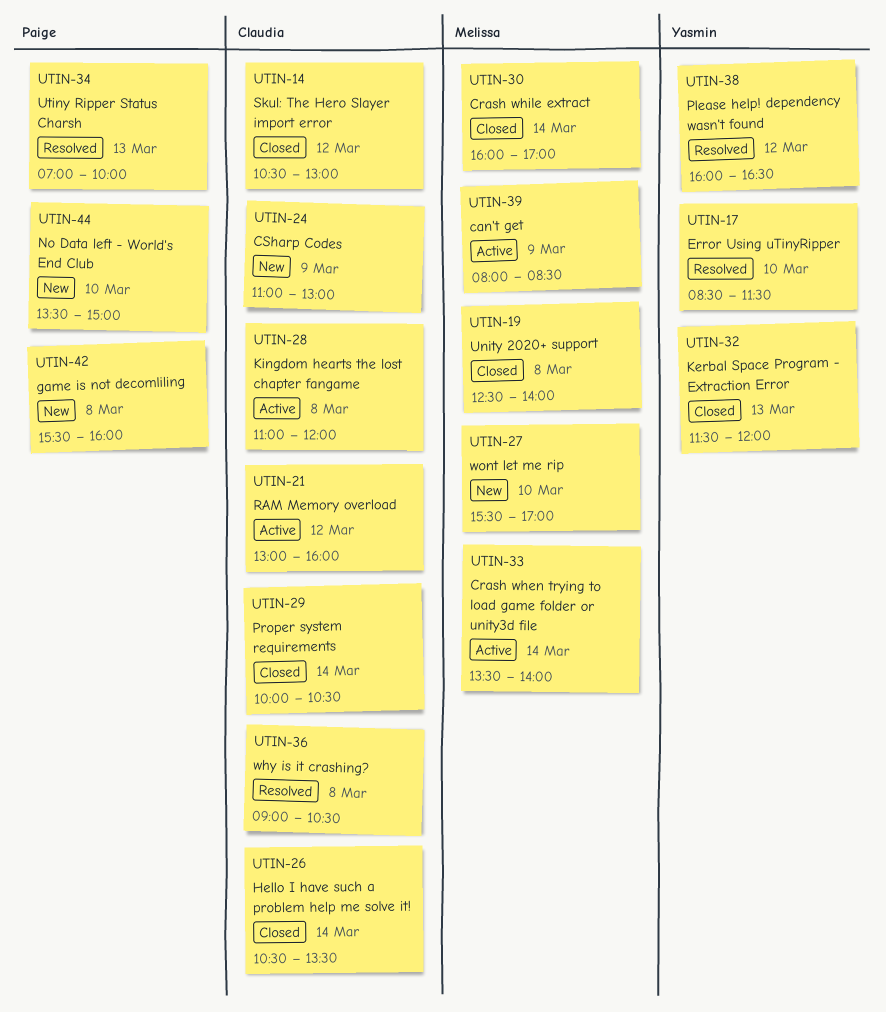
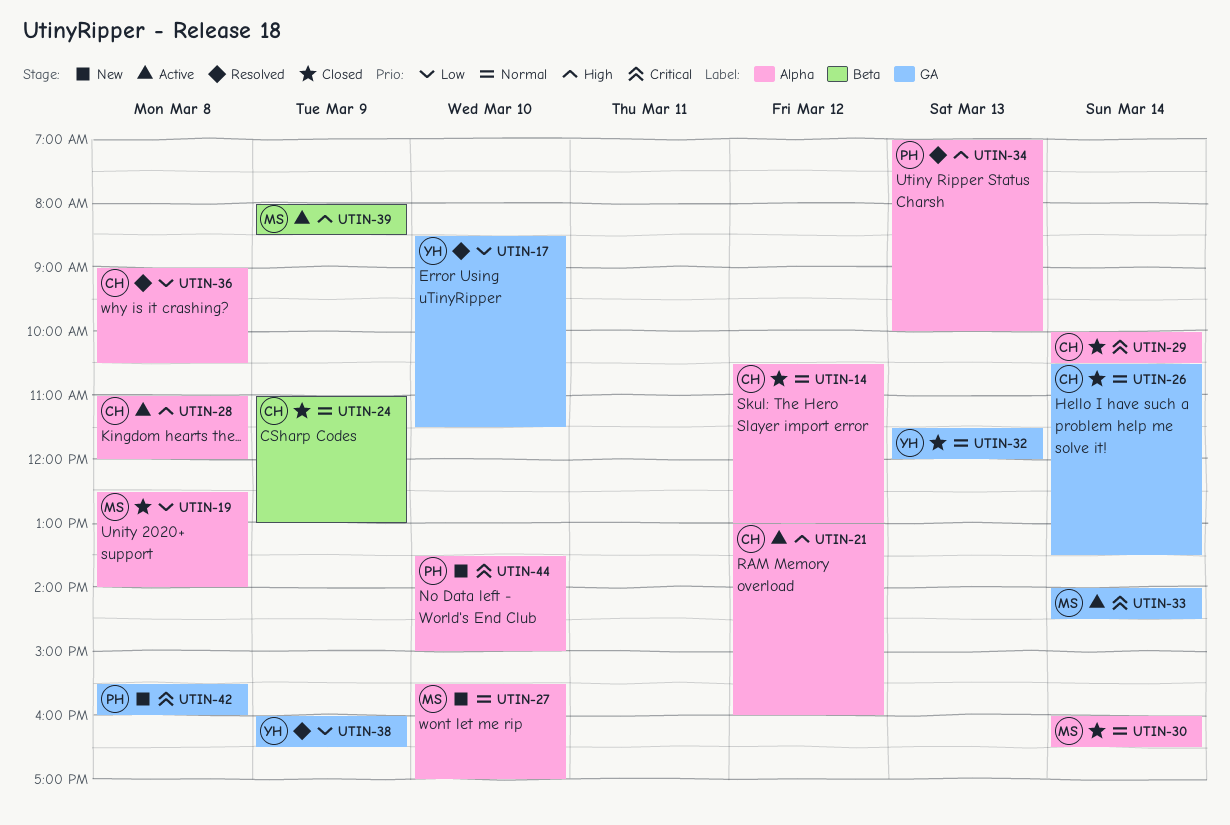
UTIN-24, status: New -> Closed
UTIN-30, ends: 17:00 -> 16:30
UTIN-33, begins: 13:30 -> 14:00
UTIN-33, ends: 14:00 -> 14:30
UTIN-38, day: Mar 12 -> Mar 9

